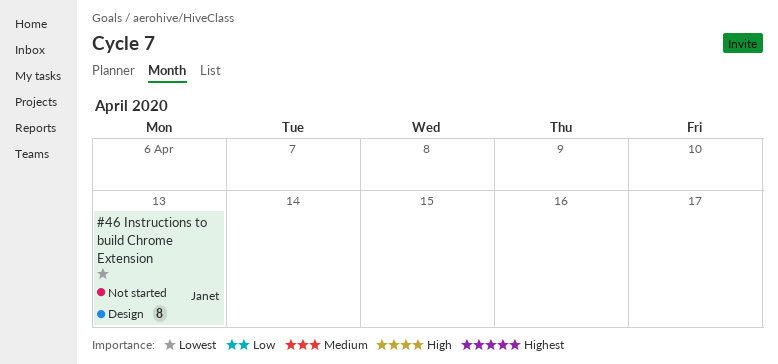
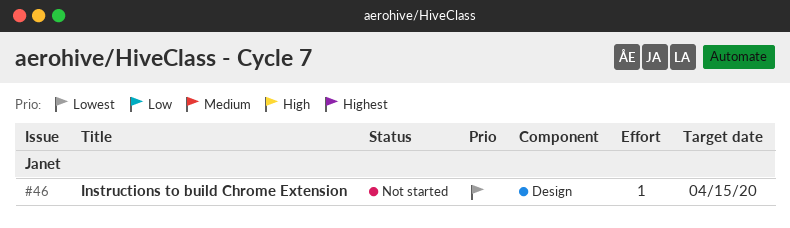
#46, estimate: 8 -> 1
#46, due: Apr 13 -> Apr 15

